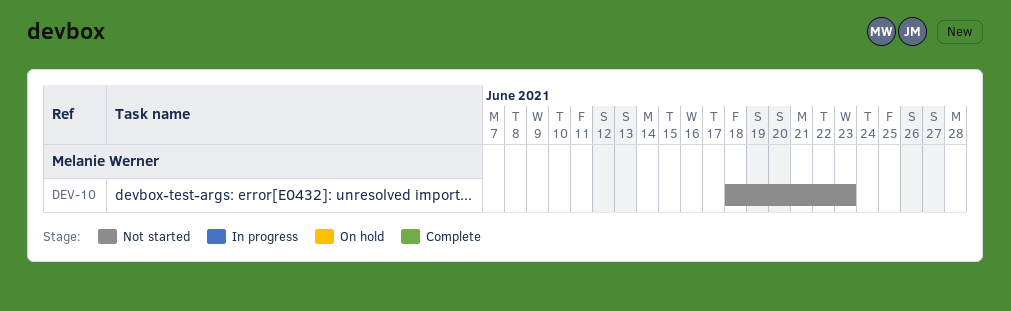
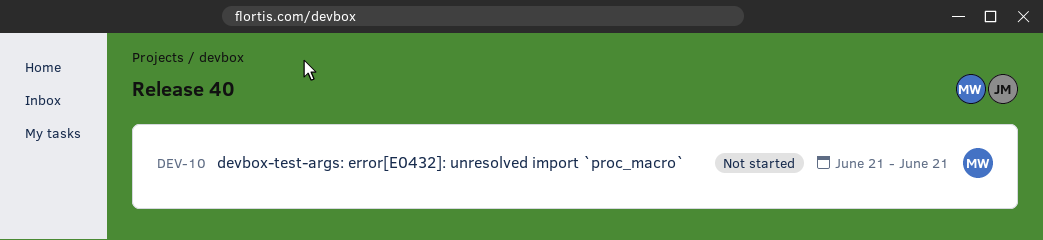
DEV-10, start: Jun 18 -> Jun 21
DEV-10, due: Jun 23 -> Jun 21

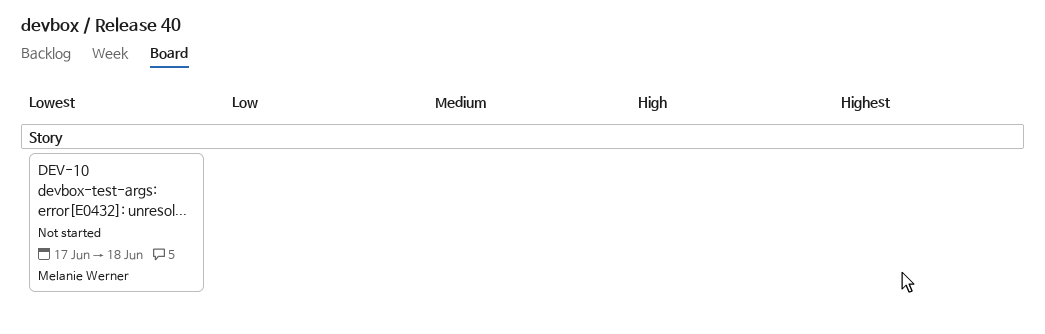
DEV-10, start: Jun 21 -> Jun 17
DEV-10, due: Jun 21 -> Jun 18

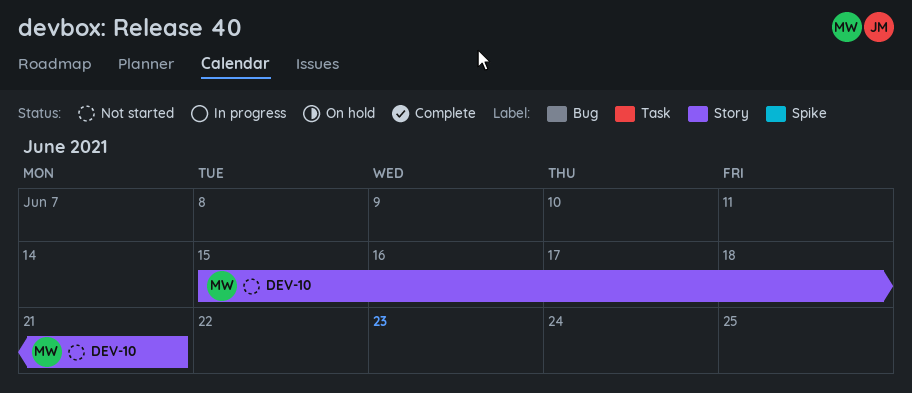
DEV-10, start: Jun 17 -> Jun 15
DEV-10, due: Jun 18 -> Jun 21

